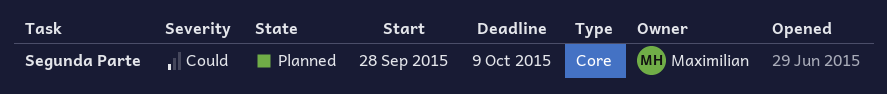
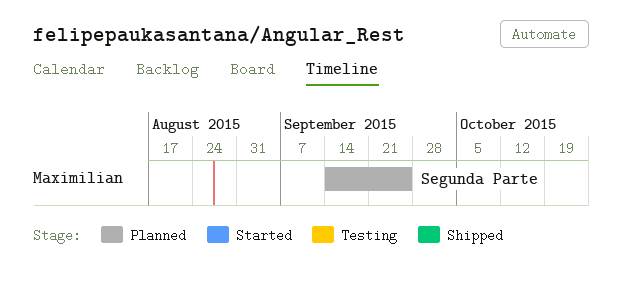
Segunda Parte, start: Sep 28 -> Sep 14
Segunda Parte, due: Oct 9 -> Sep 25

